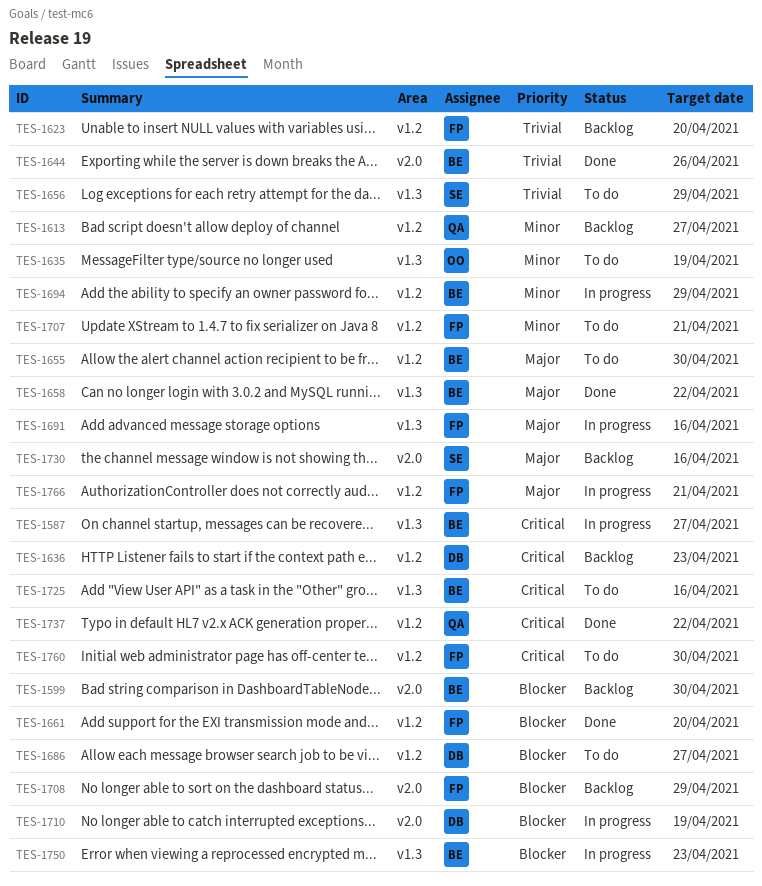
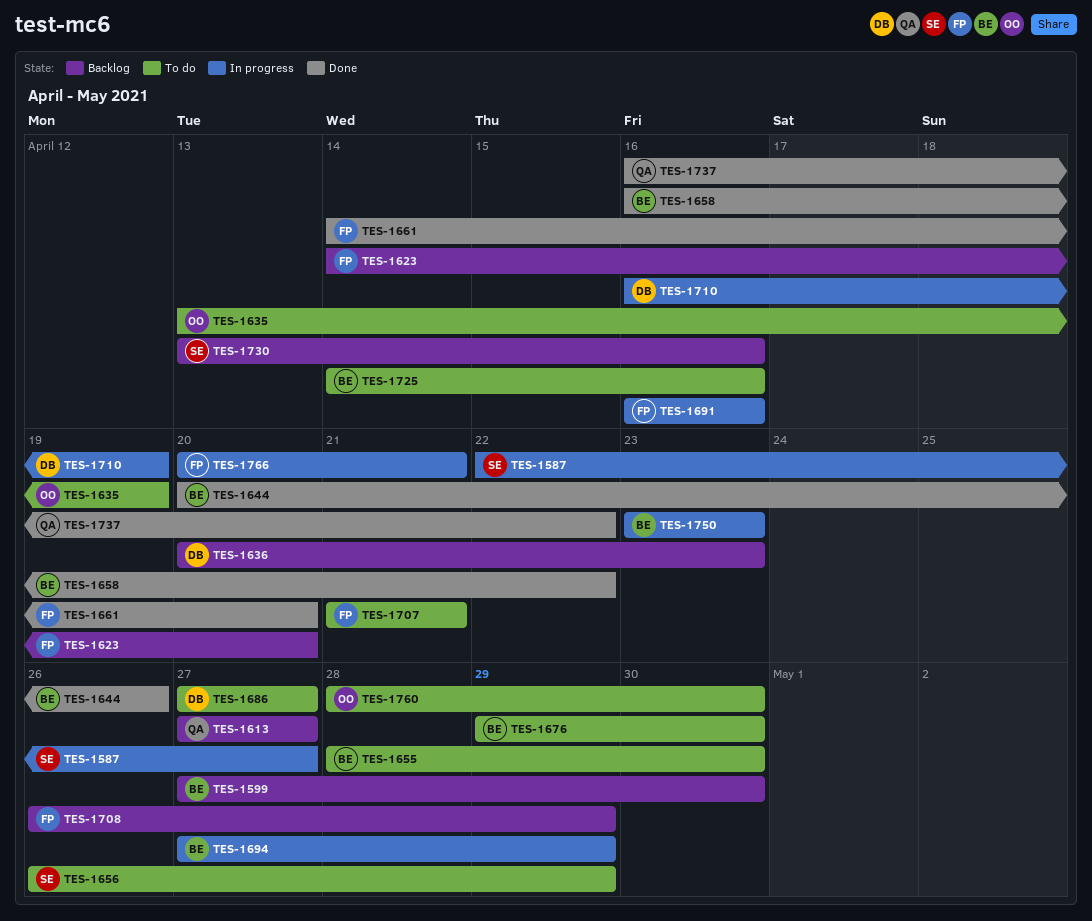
TES-1587, owner: BE -> SE
TES-1676: none -> present
TES-1760, owner: FP -> OO

